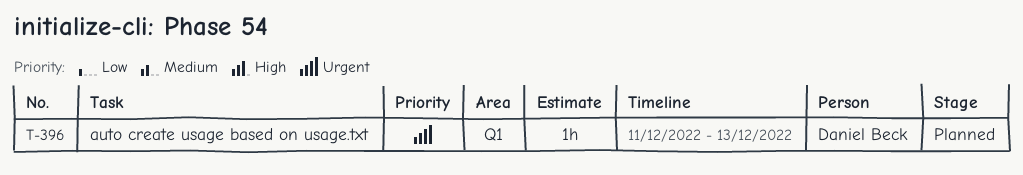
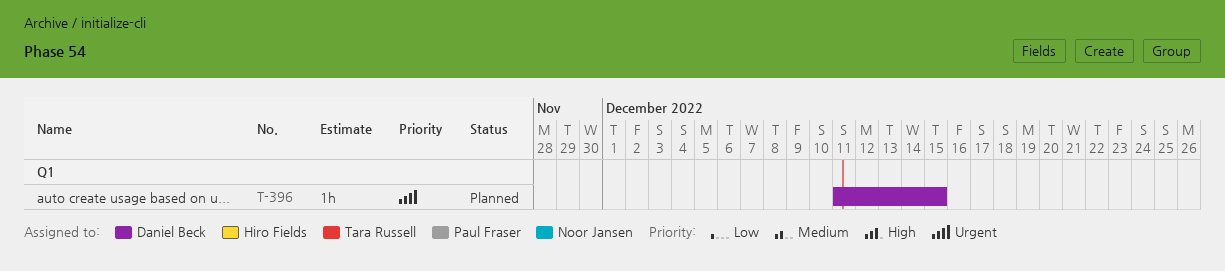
T-396, due: Dec 13 -> Dec 15

